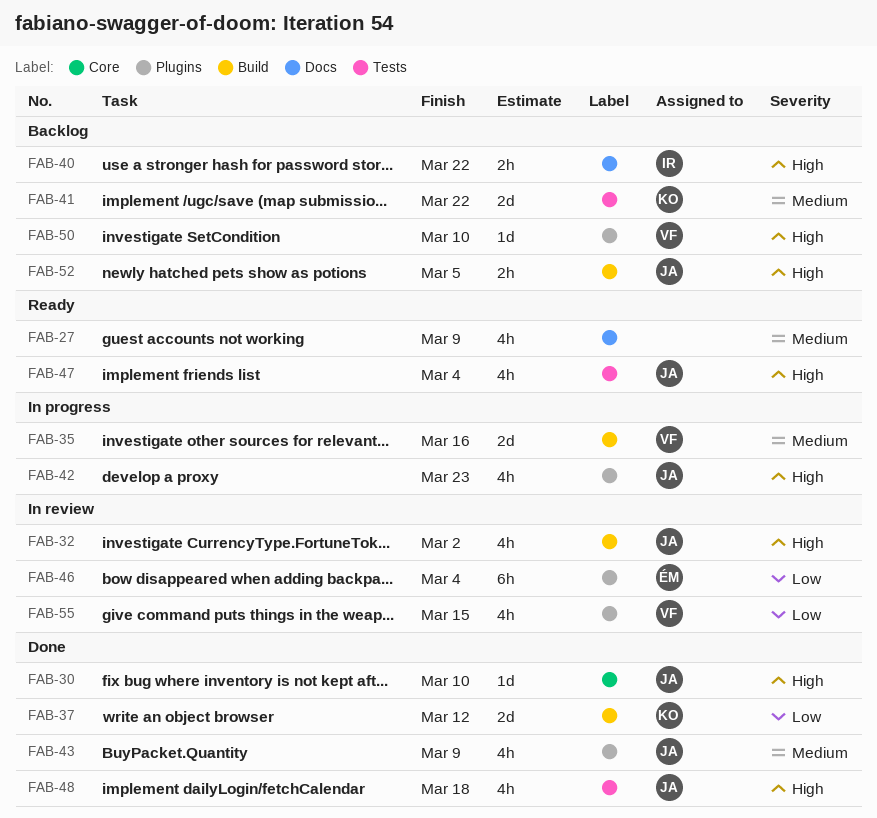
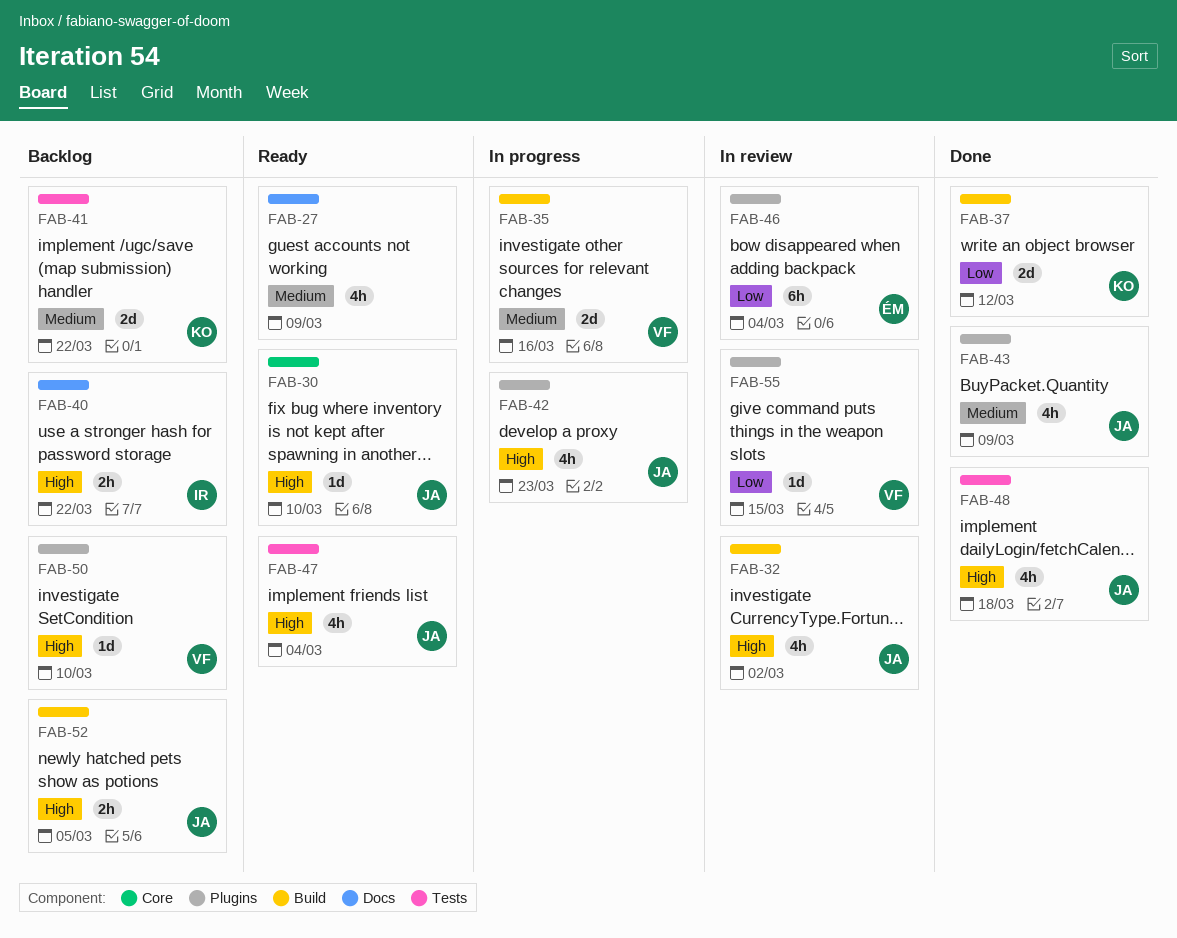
FAB-30, status: Done -> Ready
FAB-55, estimate: 4h -> 1d

